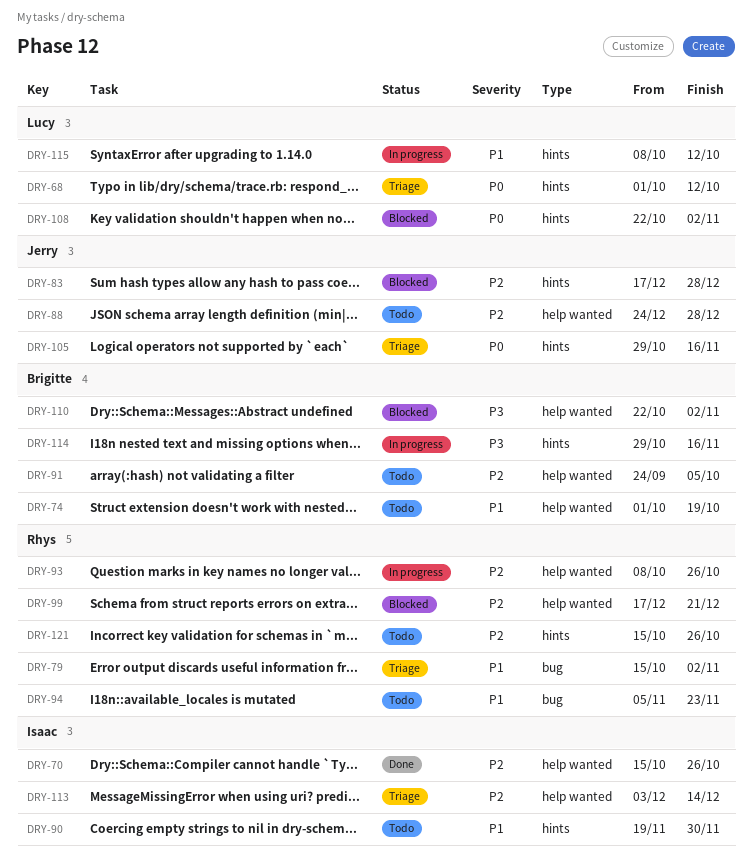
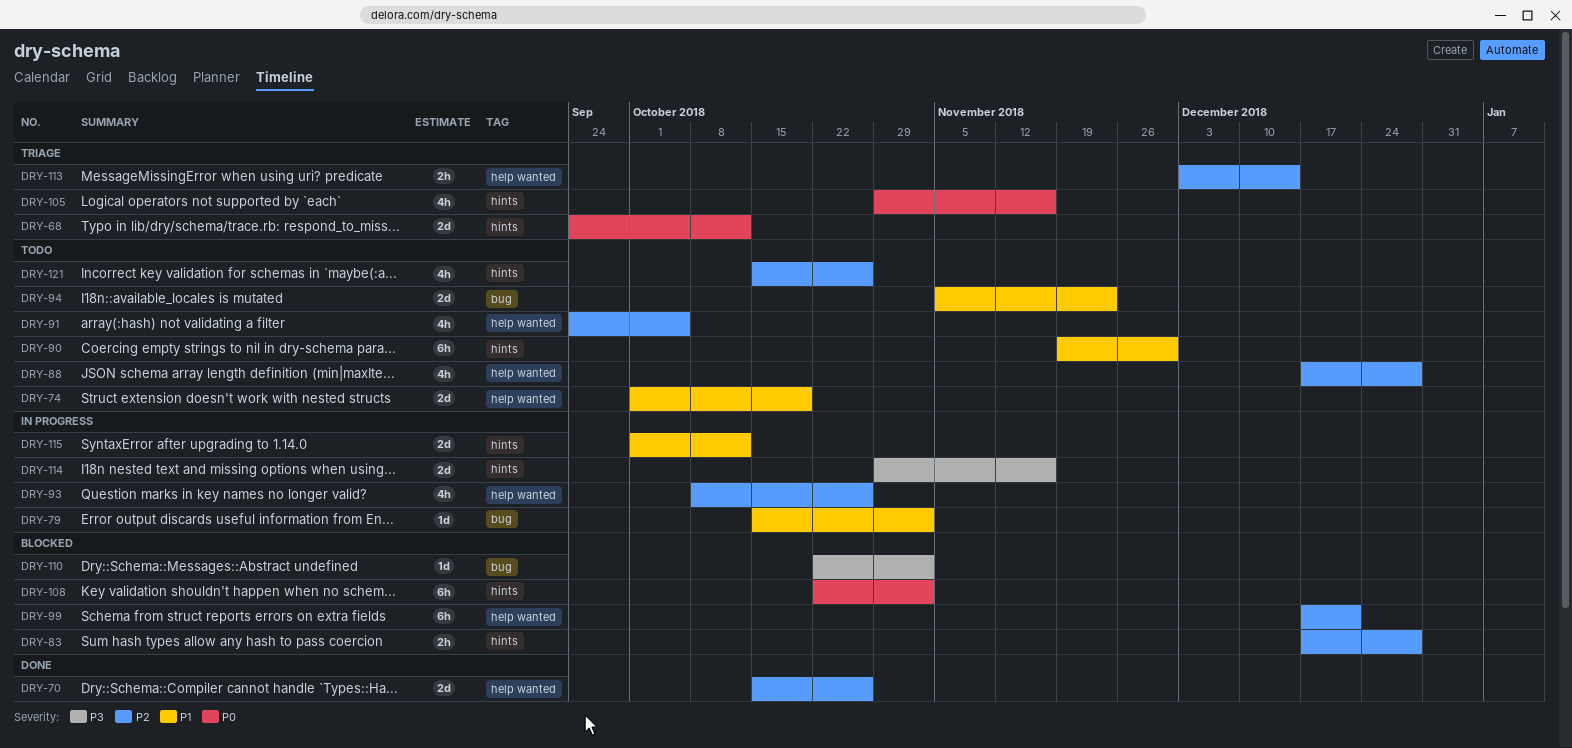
DRY-68, start: Oct 1 -> Sep 24
DRY-79, status: Triage -> In progress
DRY-88, start: Dec 24 -> Dec 17
DRY-110, label: help wanted -> bug
DRY-115, start: Oct 8 -> Oct 1

